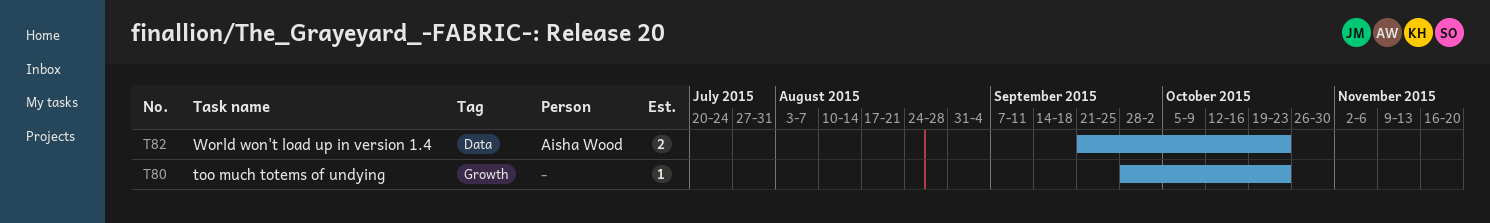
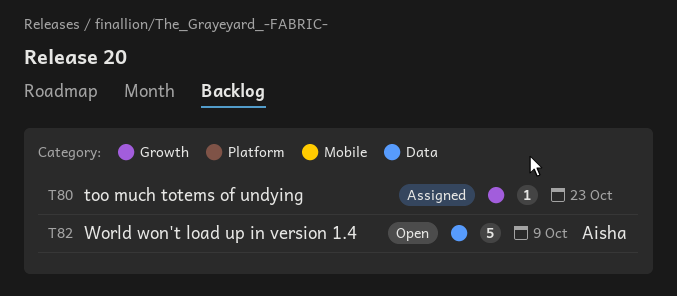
T82, estimate: 2 -> 5
T82, due: Oct 23 -> Oct 9

